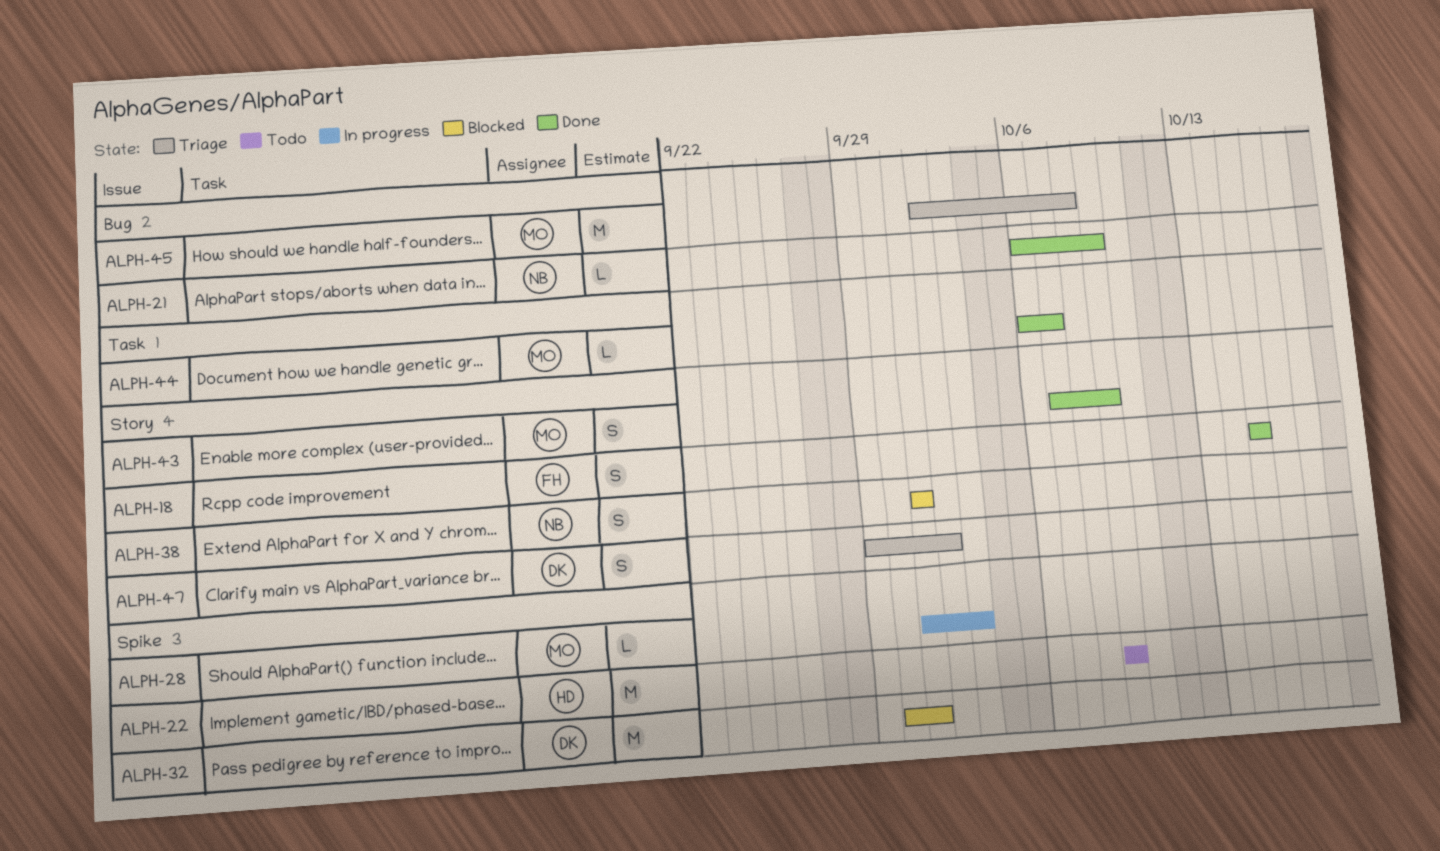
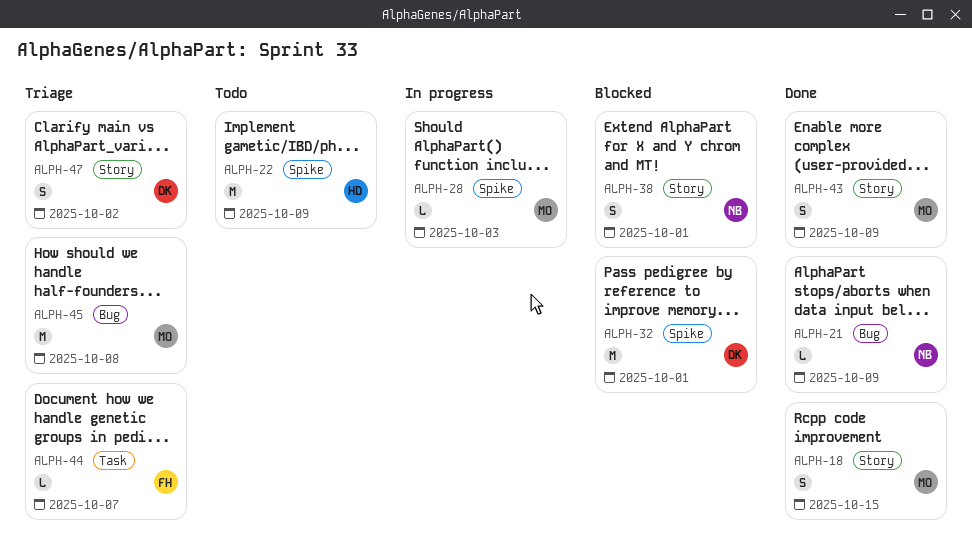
ALPH-18, owner: FH -> MO
ALPH-44, status: Done -> Triage
ALPH-44, owner: MO -> FH

